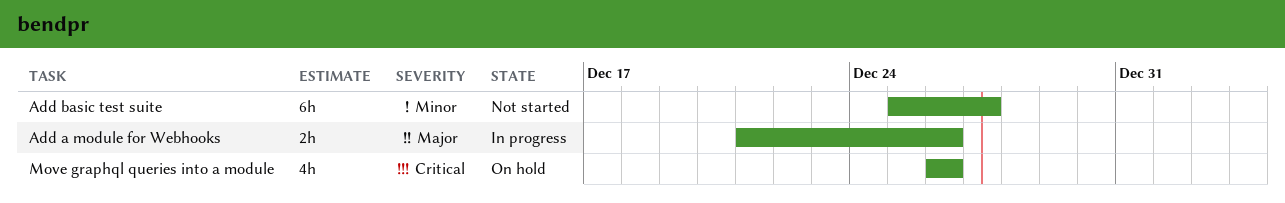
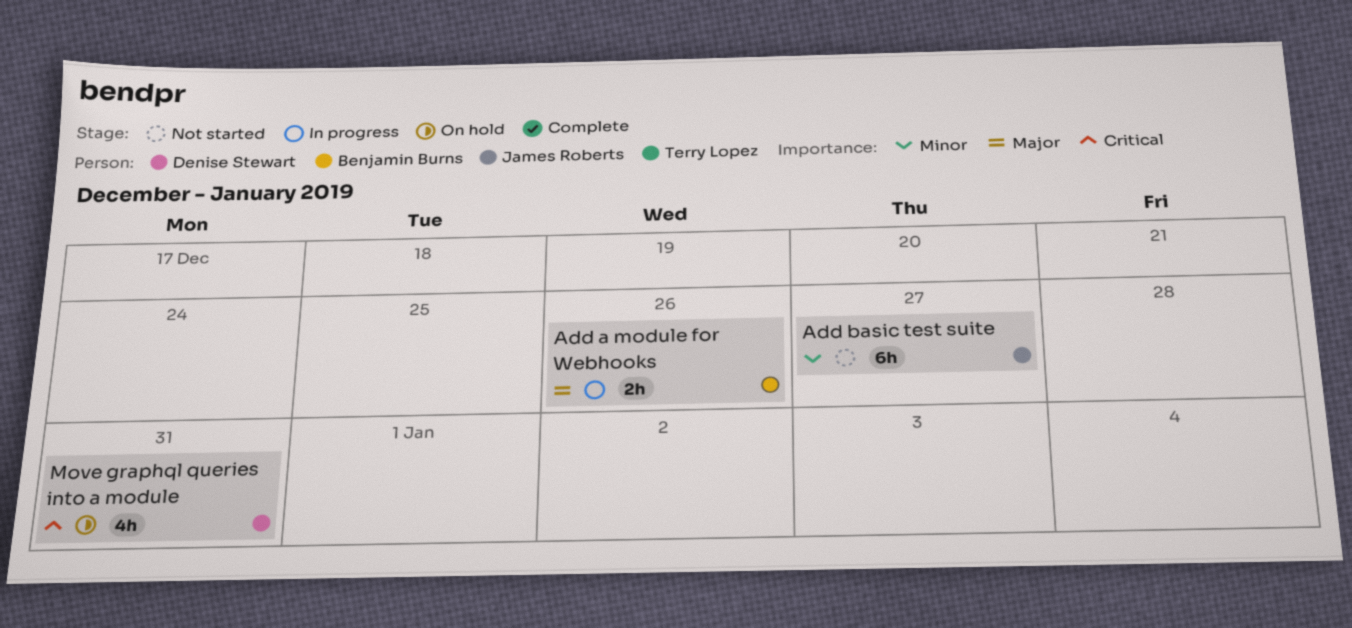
Move graphql queries into a module, due: Dec 26 -> Dec 31

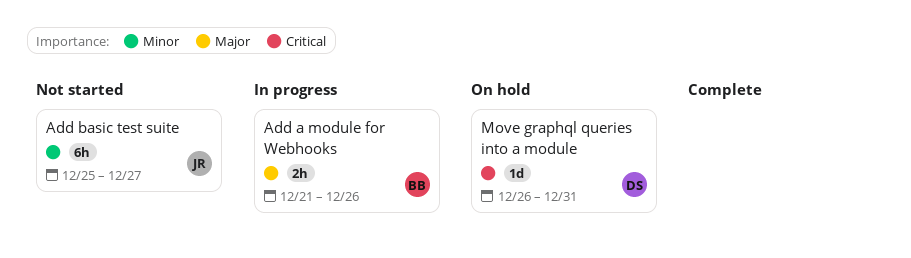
Move graphql queries into a module, estimate: 4h -> 1d

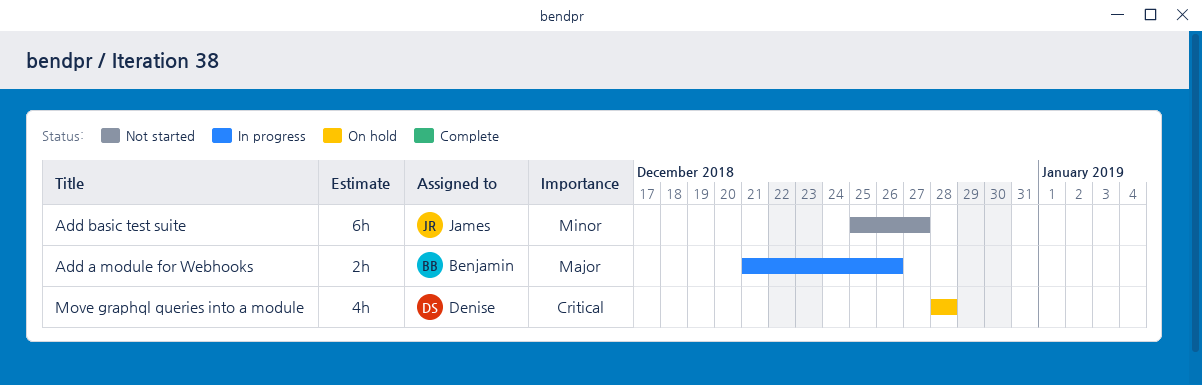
Move graphql queries into a module, estimate: 1d -> 4h
Move graphql queries into a module, start: Dec 26 -> Dec 28
Move graphql queries into a module, due: Dec 31 -> Dec 28

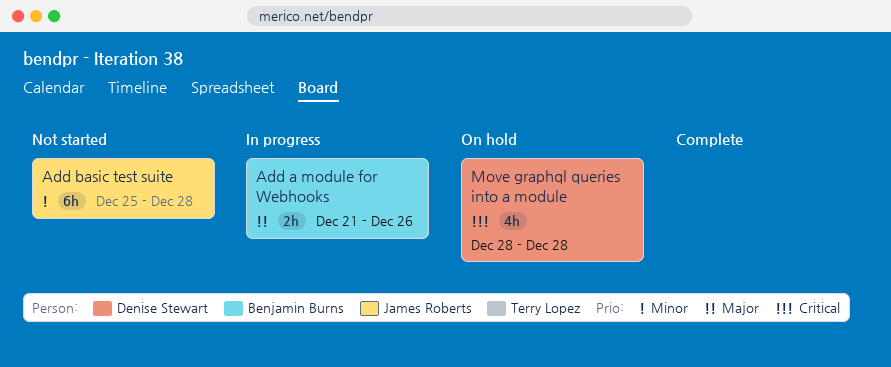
Add basic test suite, due: Dec 27 -> Dec 28

